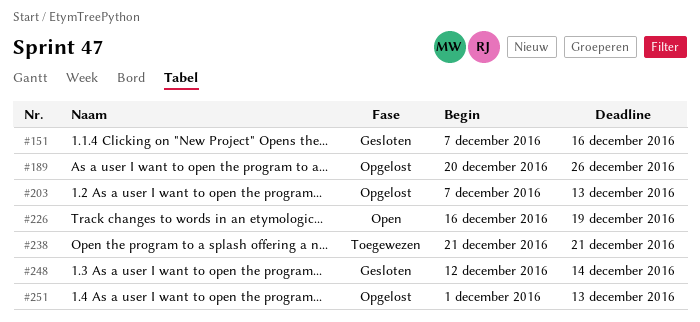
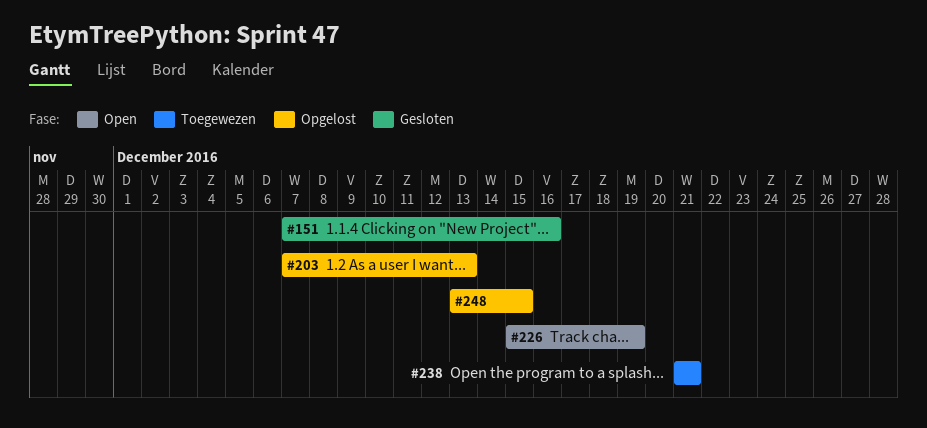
#189: present -> none
#226, start: Dec 16 -> Dec 15
#248, status: Gesloten -> Opgelost
#248, start: Dec 12 -> Dec 13
#248, due: Dec 14 -> Dec 15
#251: present -> none

